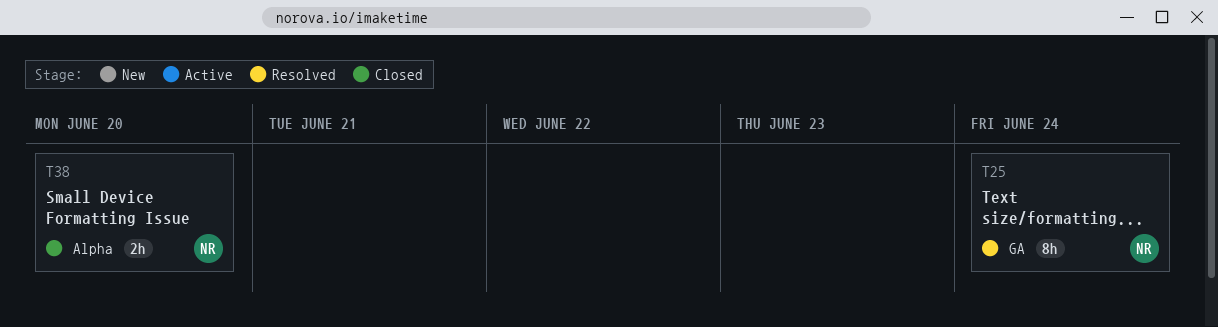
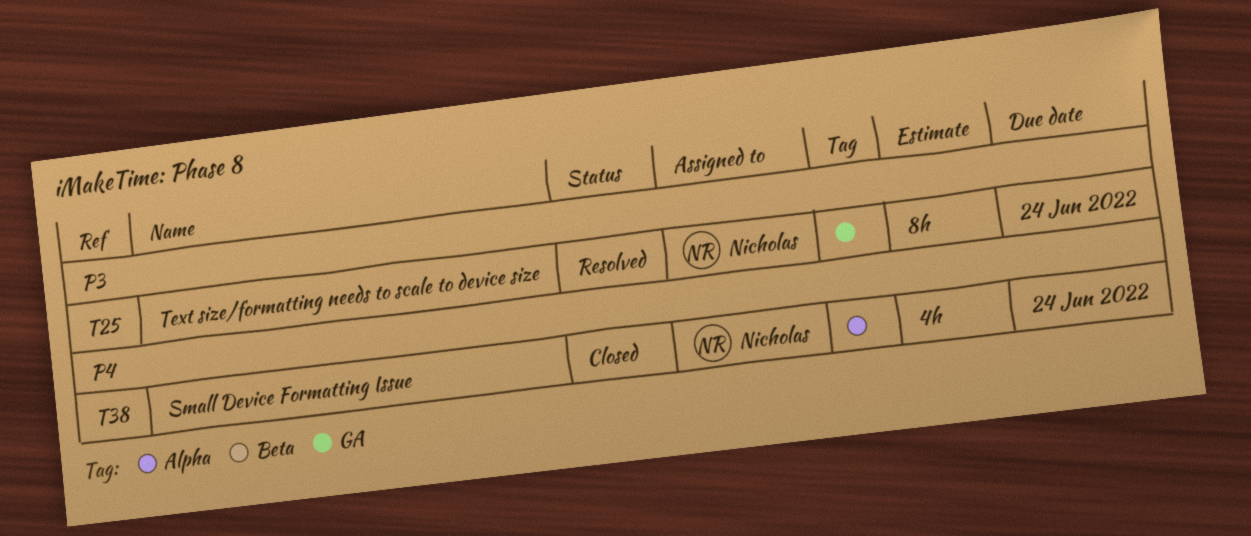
T38, estimate: 2h -> 4h
T38, due: Jun 20 -> Jun 24

